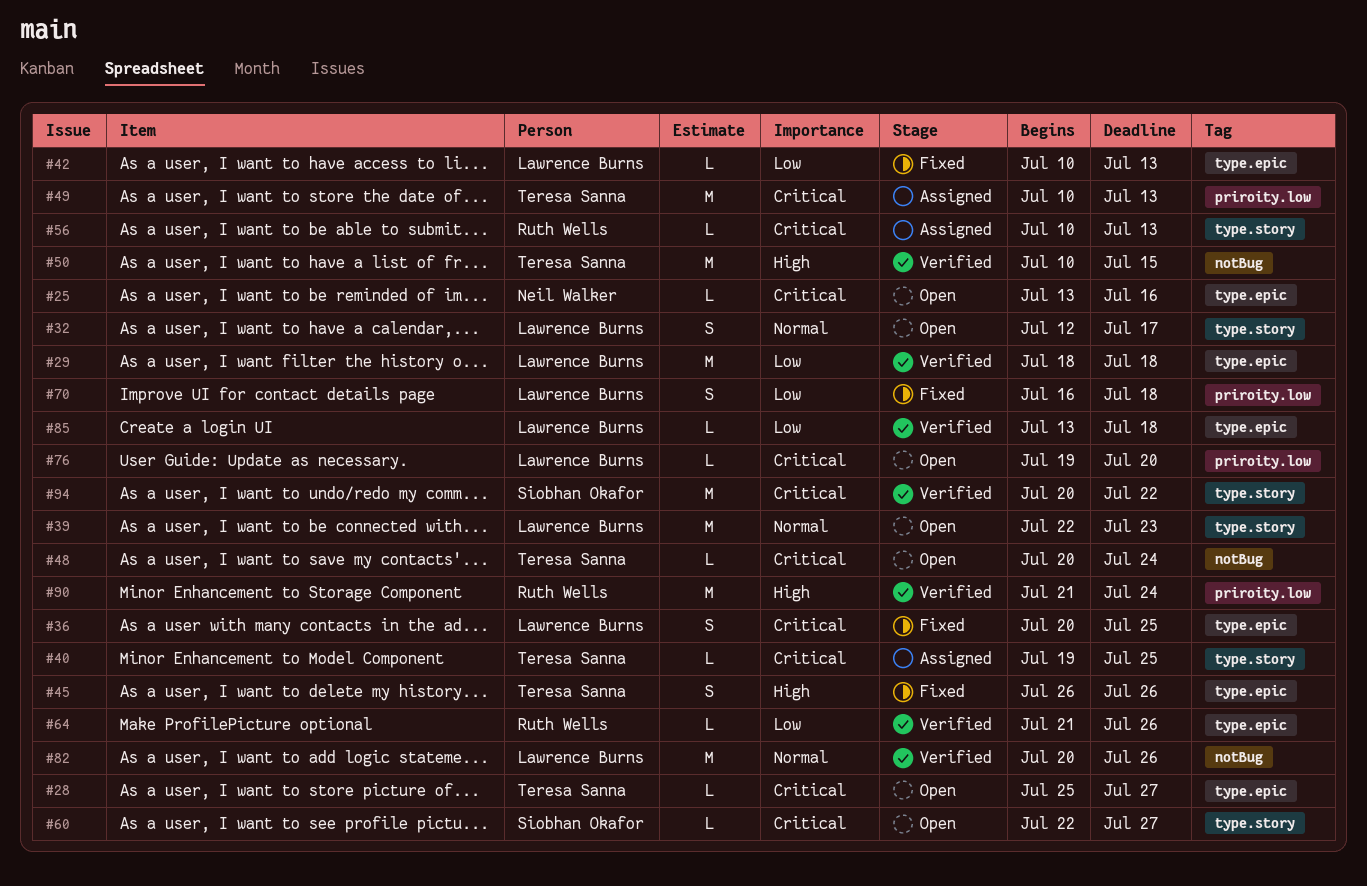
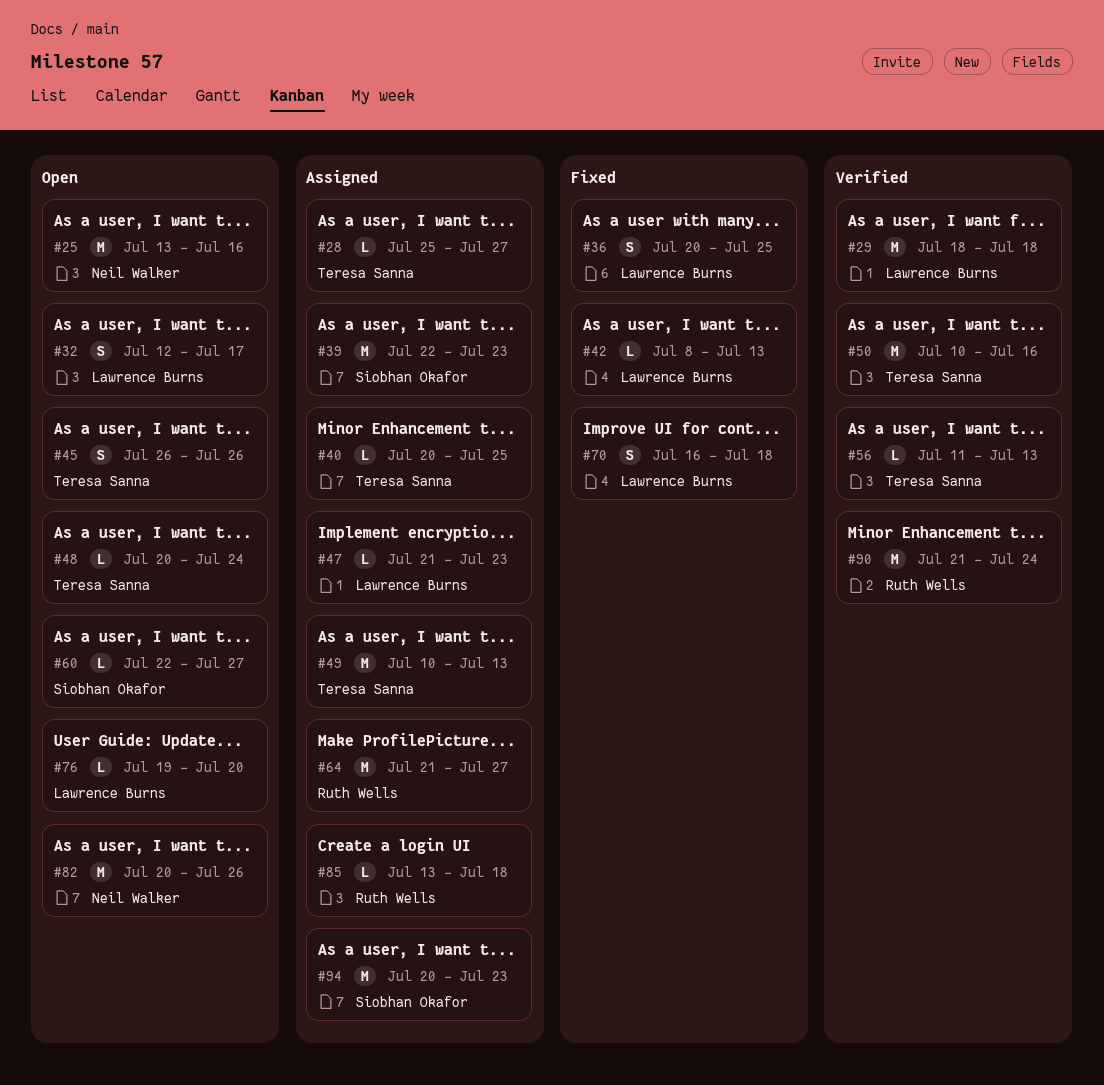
#25, estimate: L -> M
#28, status: Open -> Assigned
#39, status: Open -> Assigned
#39, owner: Lawrence Burns -> Siobhan Okafor
#40, start: Jul 19 -> Jul 20
#42, start: Jul 10 -> Jul 8
#45, status: Fixed -> Open
#47: none -> present
#50, due: Jul 15 -> Jul 16
#56, status: Assigned -> Verified
#56, owner: Ruth Wells -> Teresa Sanna
#56, start: Jul 10 -> Jul 11
#64, status: Verified -> Assigned
#64, estimate: L -> M
#64, due: Jul 26 -> Jul 27
#82, status: Verified -> Open
#82, owner: Lawrence Burns -> Neil Walker
#85, status: Verified -> Assigned
#85, owner: Lawrence Burns -> Ruth Wells
#94, status: Verified -> Assigned
#94, due: Jul 22 -> Jul 23

